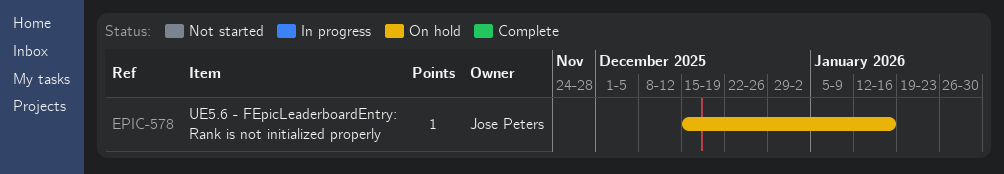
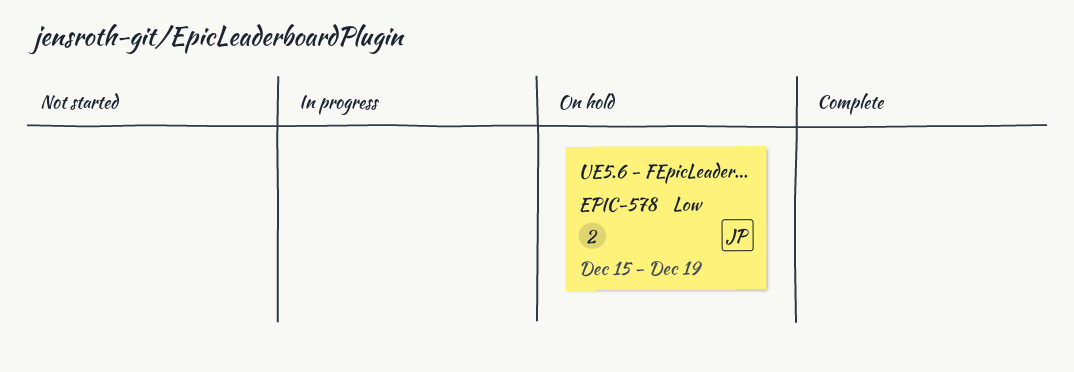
EPIC-578, estimate: 1 -> 2
EPIC-578, due: Jan 16 -> Dec 19

